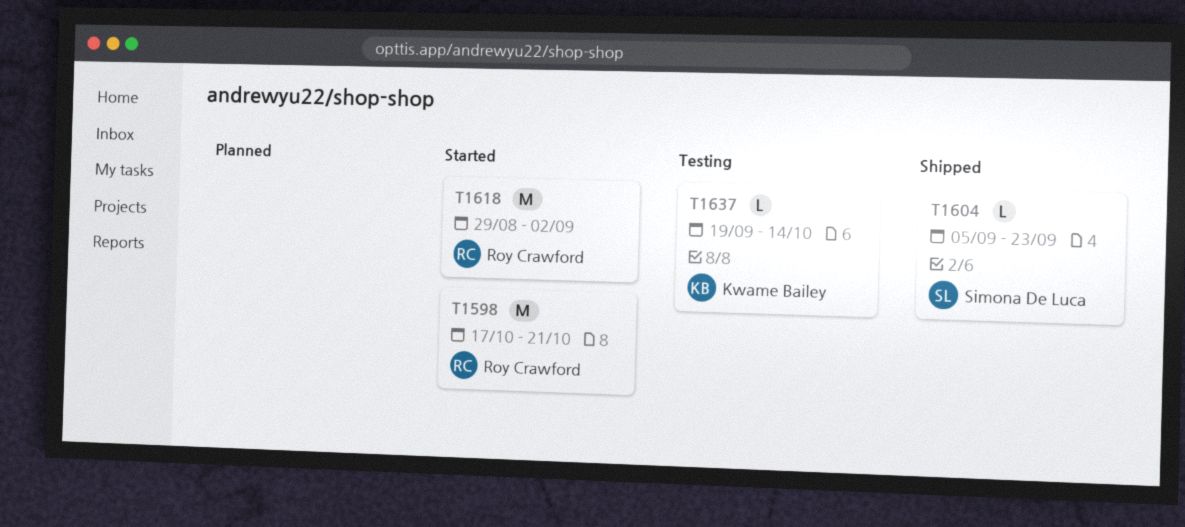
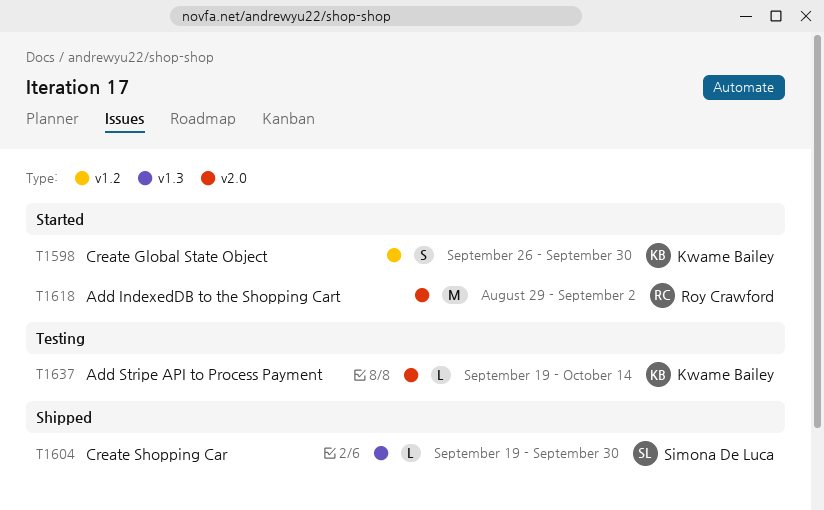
T1598, owner: Roy Crawford -> Kwame Bailey
T1598, estimate: M -> S
T1598, start: Oct 17 -> Sep 26
T1598, due: Oct 21 -> Sep 30
T1604, start: Sep 5 -> Sep 19
T1604, due: Sep 23 -> Sep 30

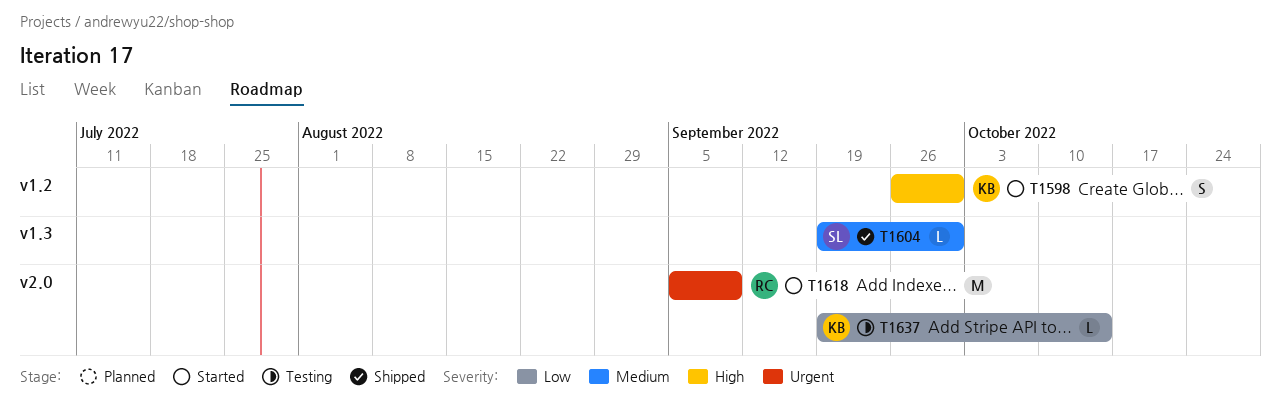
T1618, start: Aug 29 -> Sep 5
T1618, due: Sep 2 -> Sep 9

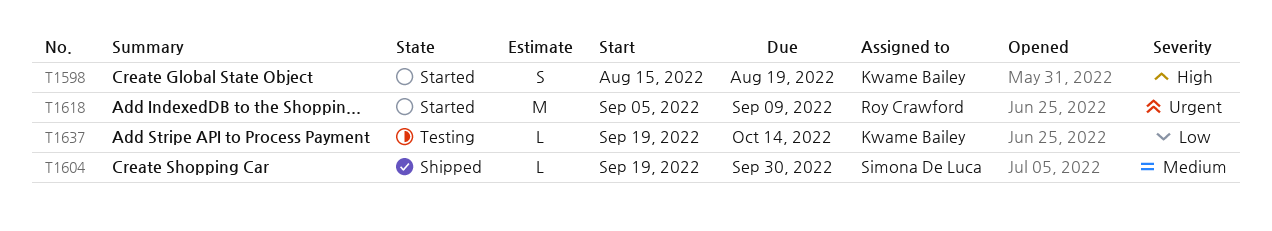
T1598, start: Sep 26 -> Aug 15
T1598, due: Sep 30 -> Aug 19

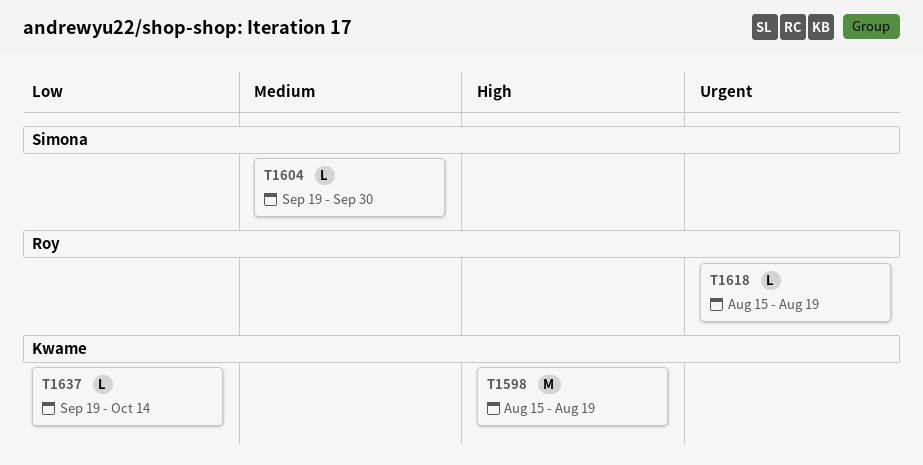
T1598, estimate: S -> M
T1618, estimate: M -> L
T1618, start: Sep 5 -> Aug 15
T1618, due: Sep 9 -> Aug 19

